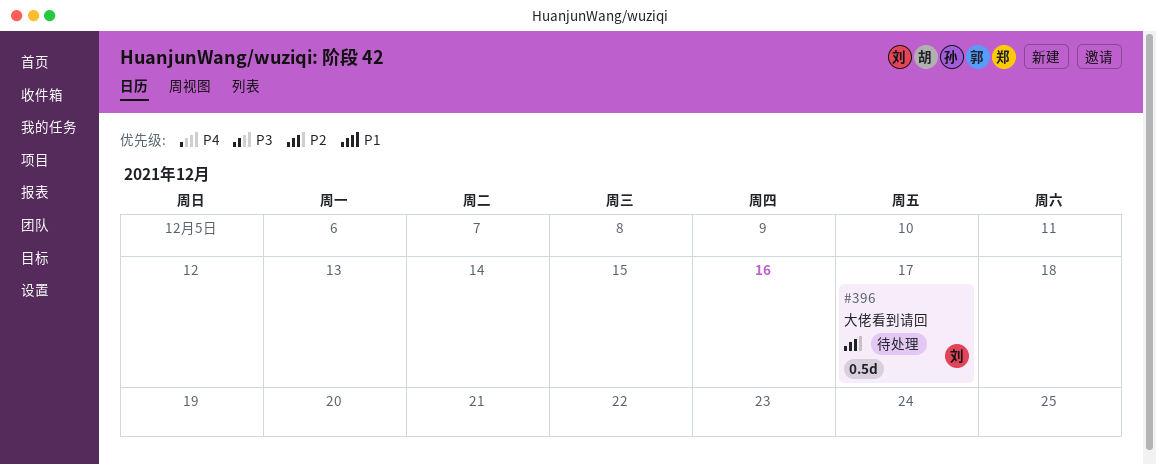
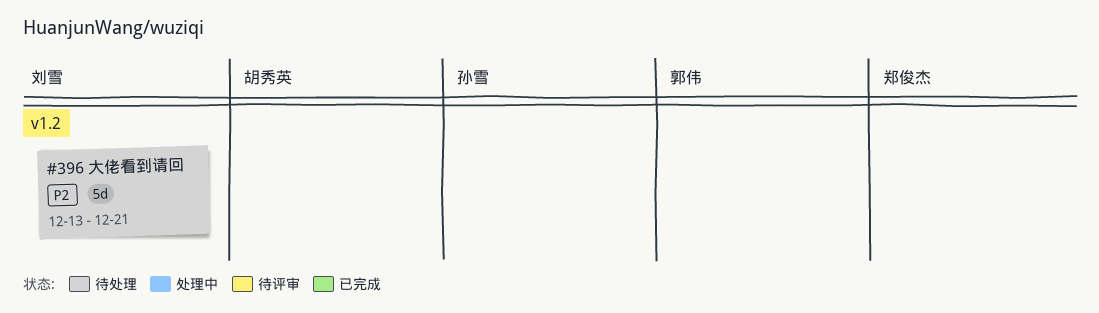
#396, estimate: 0.5d -> 5d
#396, due: Dec 17 -> Dec 21

